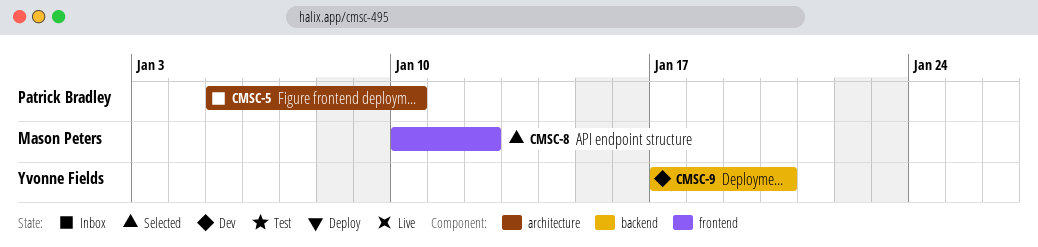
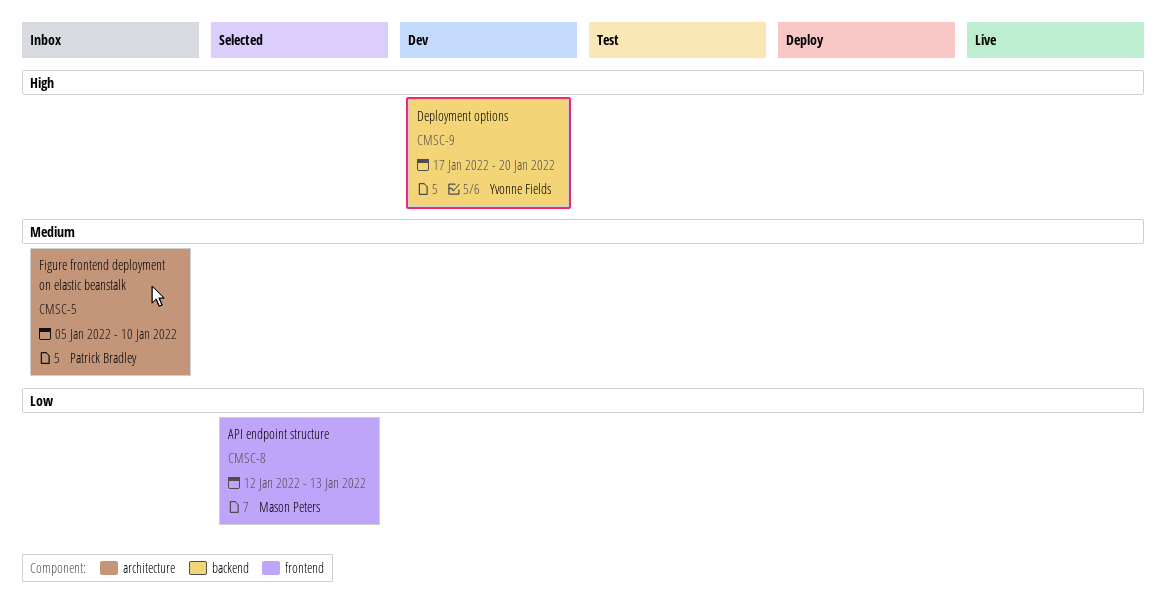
CMSC-8, start: Jan 10 -> Jan 12
CMSC-8, due: Jan 12 -> Jan 13

